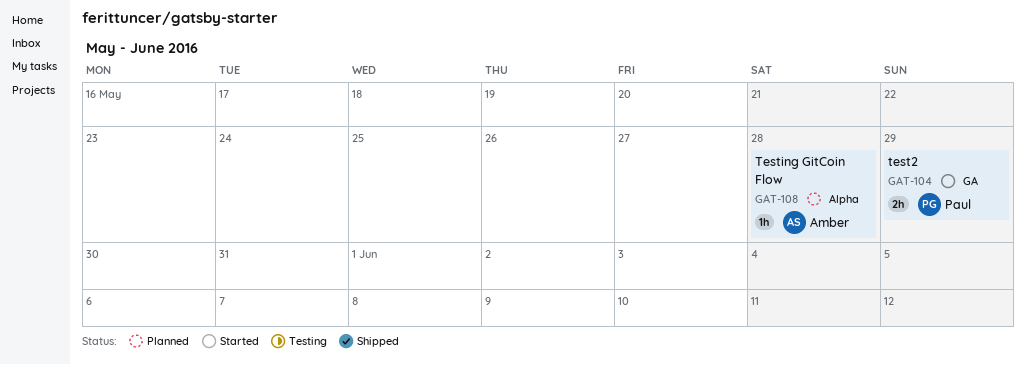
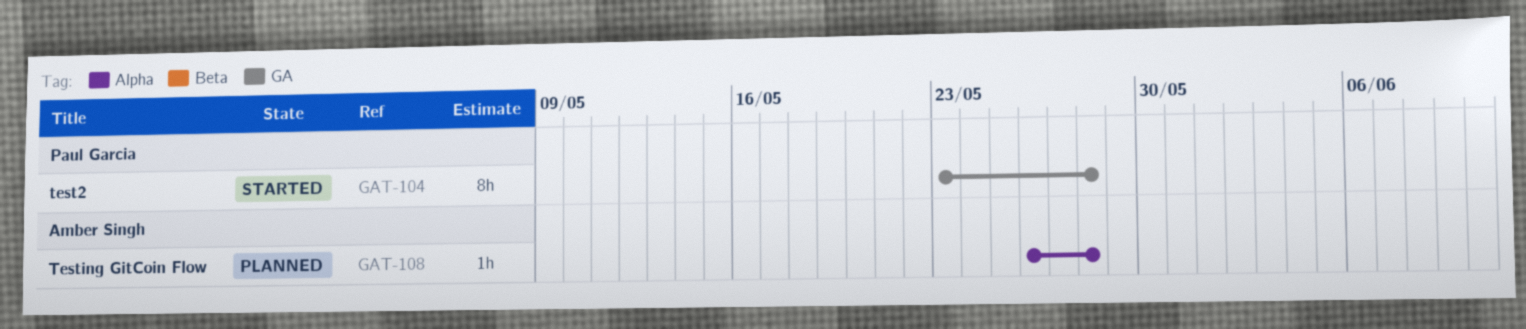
GAT-104, estimate: 2h -> 8h
GAT-104, due: May 29 -> May 28

